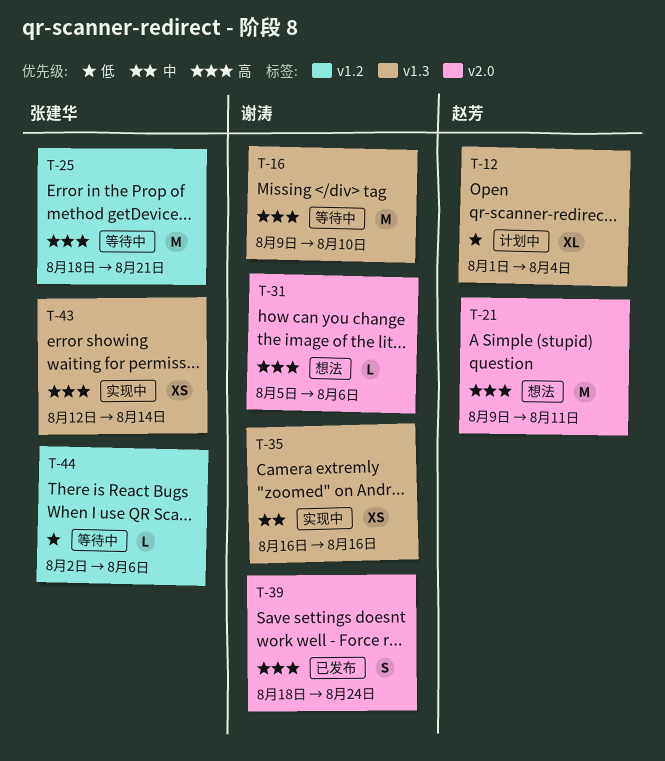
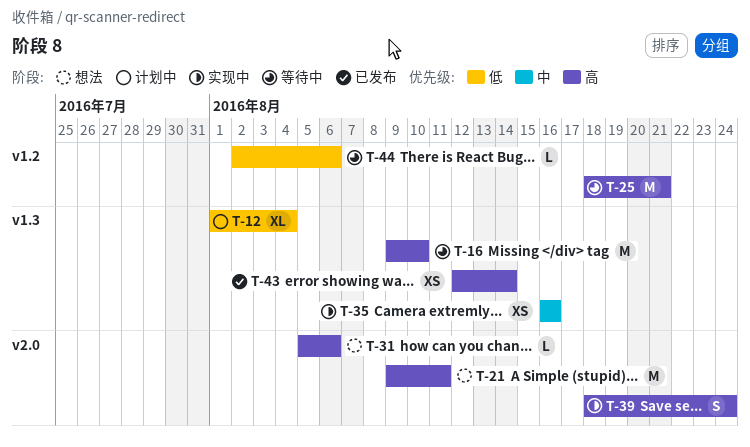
T-39, status: 已发布 -> 实现中
T-43, status: 实现中 -> 已发布

